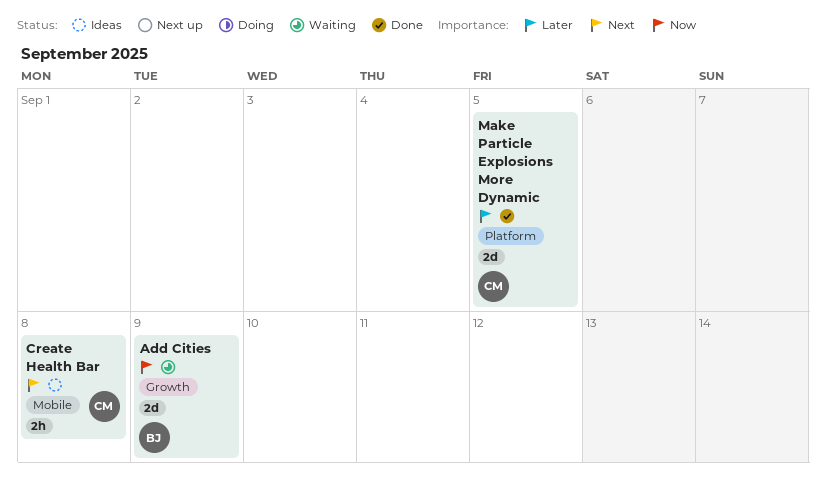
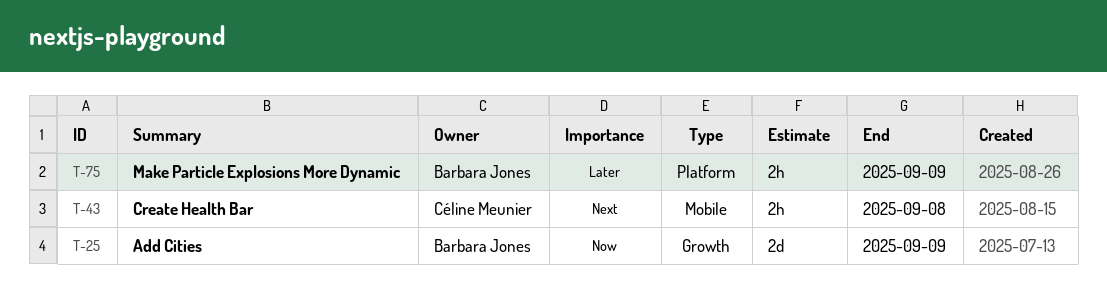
Make Particle Explosions More Dynamic, owner: Céline Meunier -> Barbara Jones
Make Particle Explosions More Dynamic, estimate: 2d -> 2h
Make Particle Explosions More Dynamic, due: Sep 5 -> Sep 9

